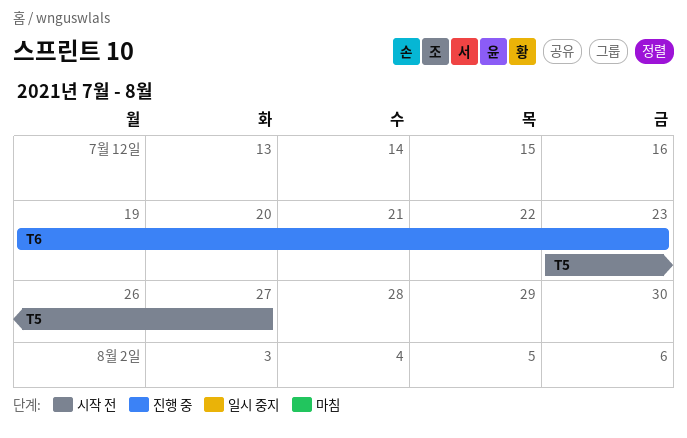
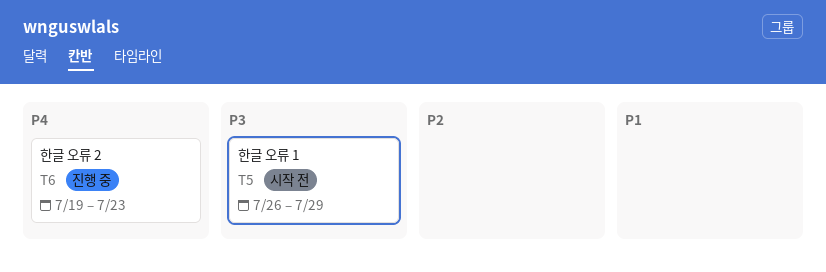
T5, start: Jul 23 -> Jul 26
T5, due: Jul 27 -> Jul 29

